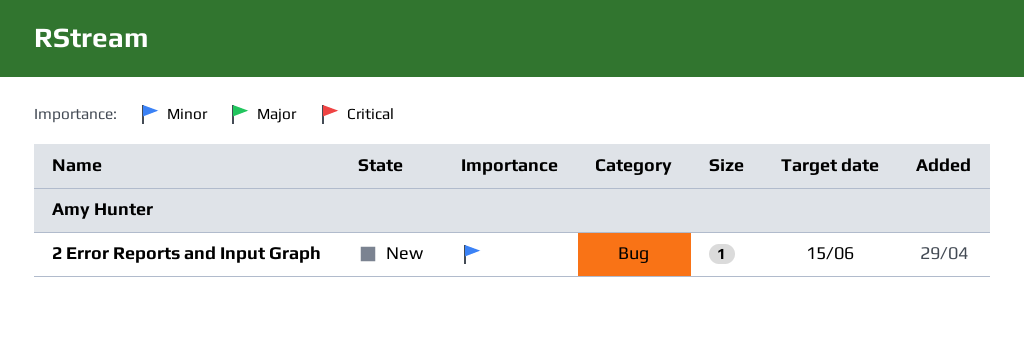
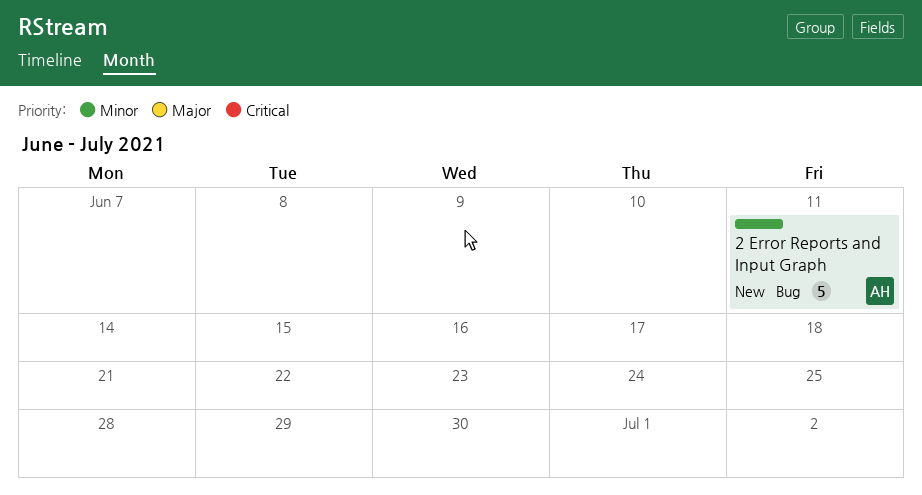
2 Error Reports and Input Graph, estimate: 1 -> 5
2 Error Reports and Input Graph, due: Jun 15 -> Jun 11

